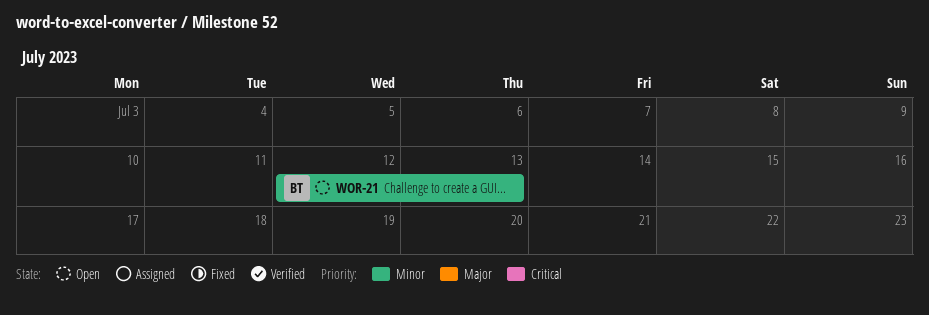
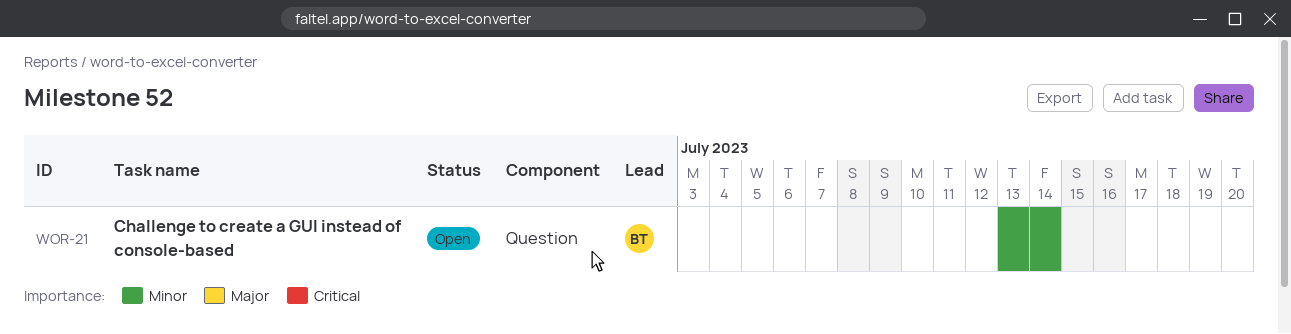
WOR-21, start: Jul 12 -> Jul 13
WOR-21, due: Jul 13 -> Jul 14

